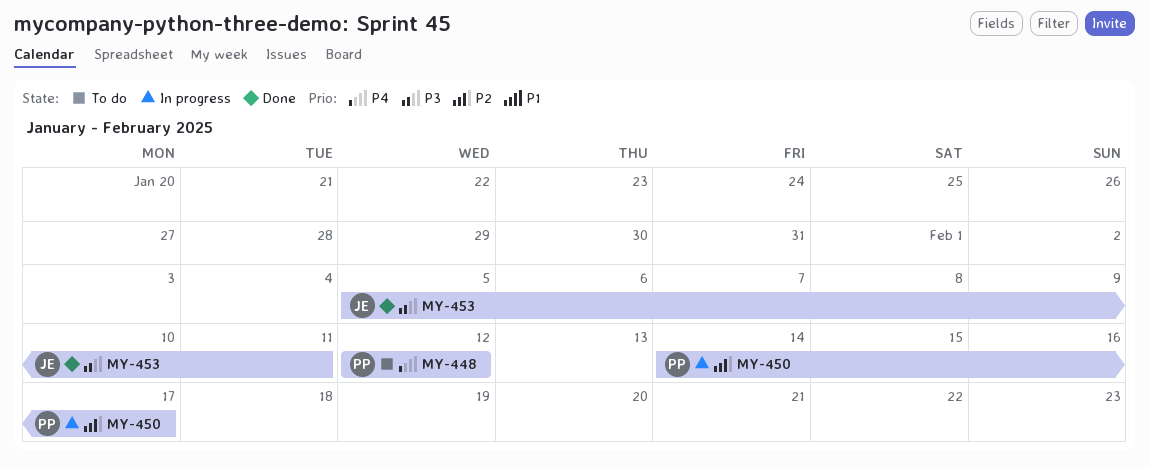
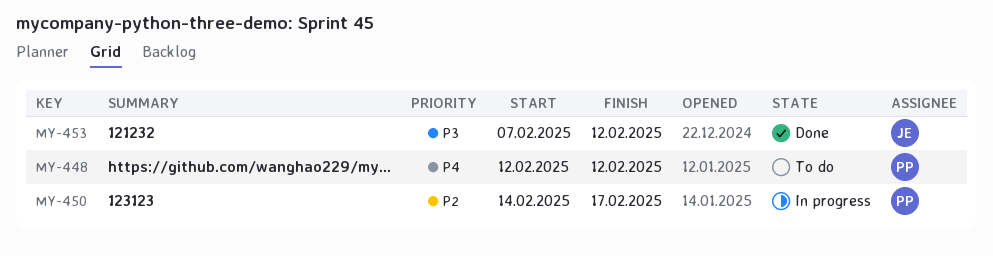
MY-453, start: Feb 5 -> Feb 7
MY-453, due: Feb 11 -> Feb 12

